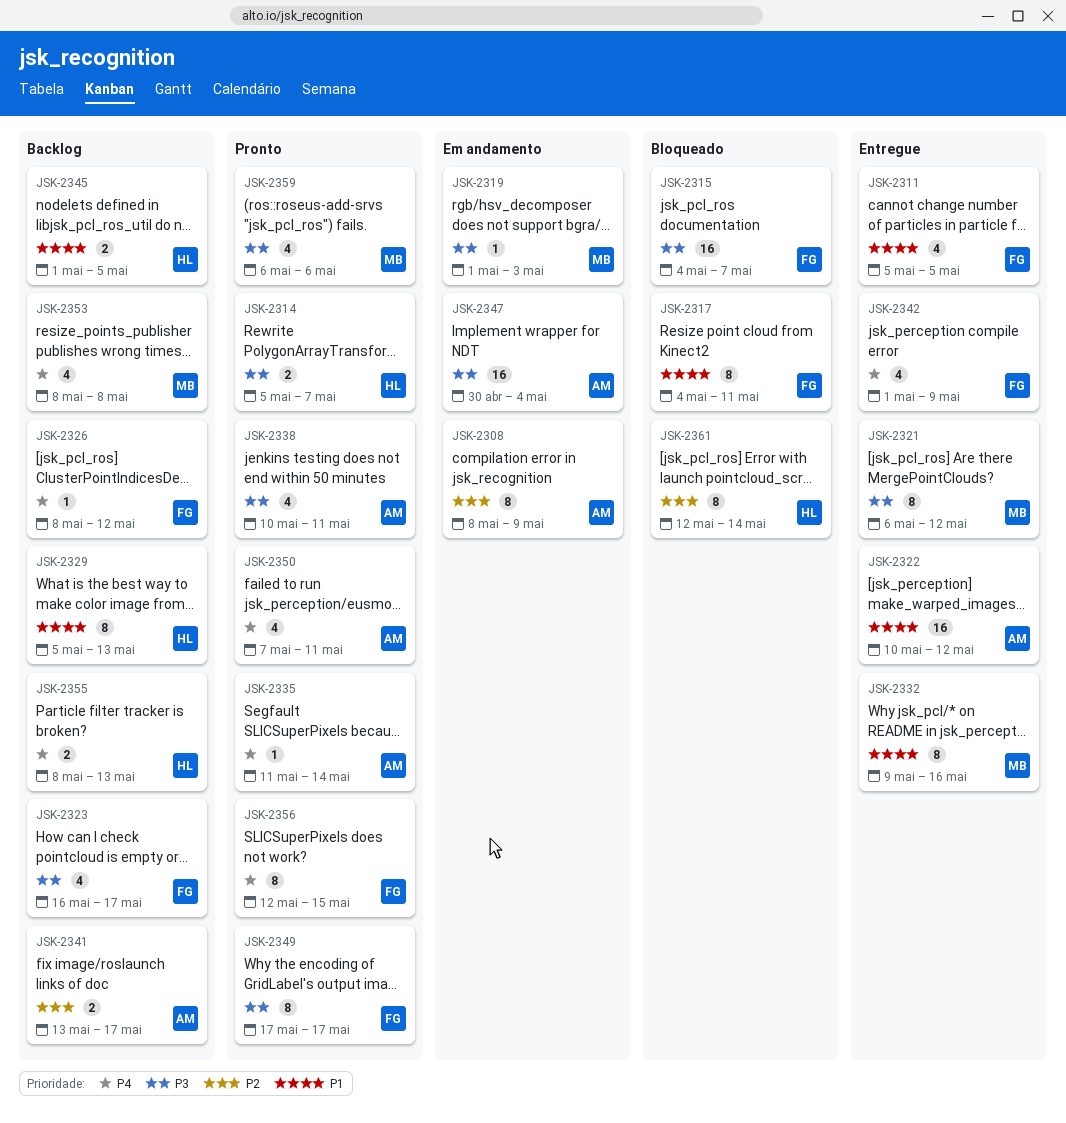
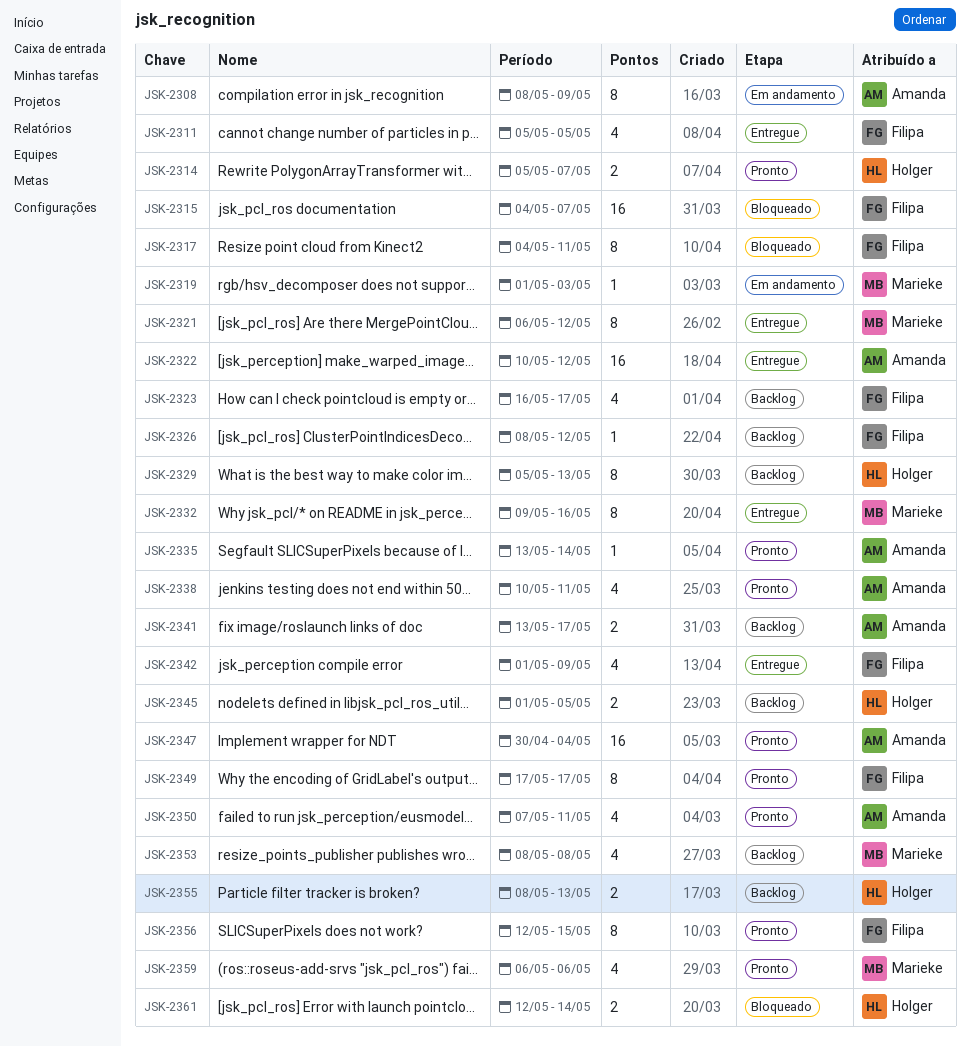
JSK-2335, start: May 11 -> May 13
JSK-2347, status: Em andamento -> Pronto
JSK-2361, estimate: 8 -> 2

